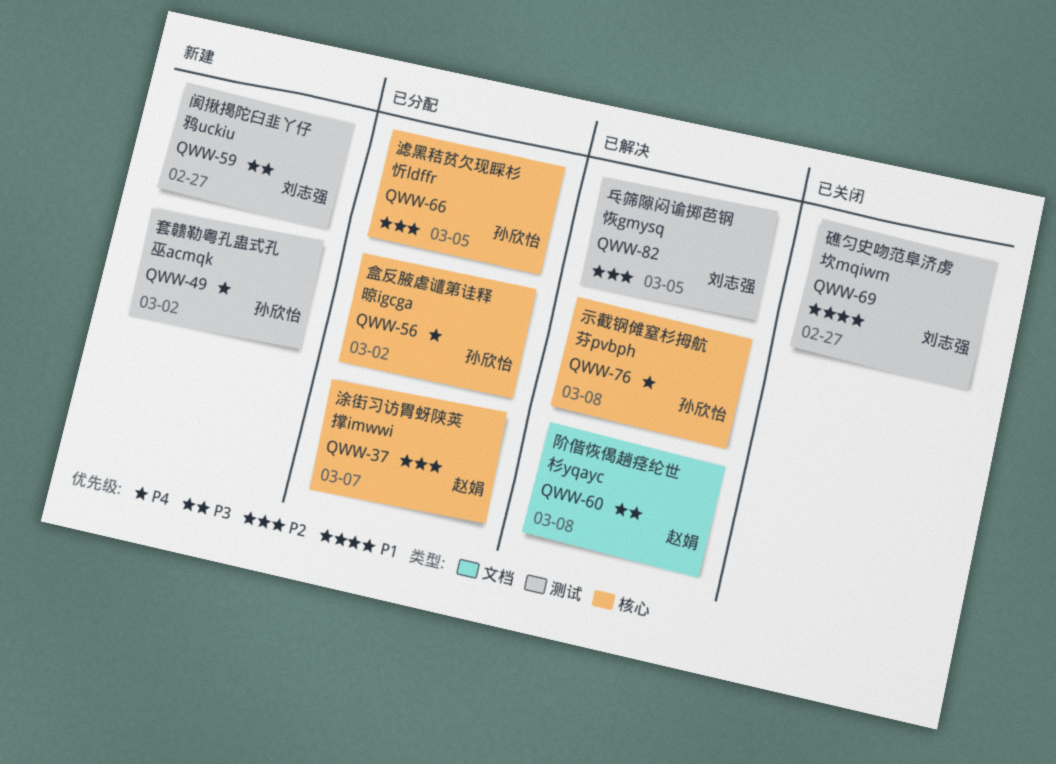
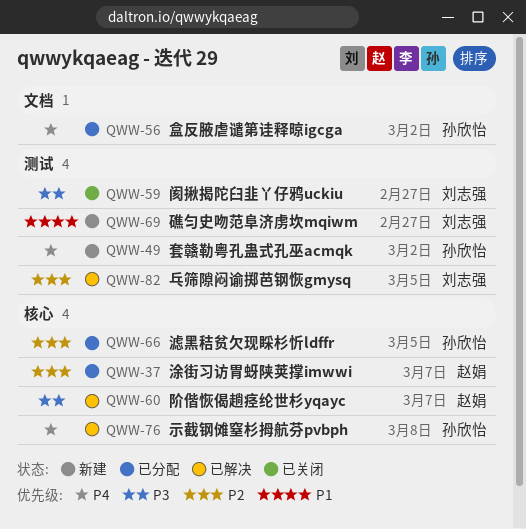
QWW-56, label: 核心 -> 文档
QWW-59, status: 新建 -> 已关闭
QWW-60, label: 文档 -> 核心
QWW-60, due: Mar 8 -> Mar 7
QWW-69, status: 已关闭 -> 新建

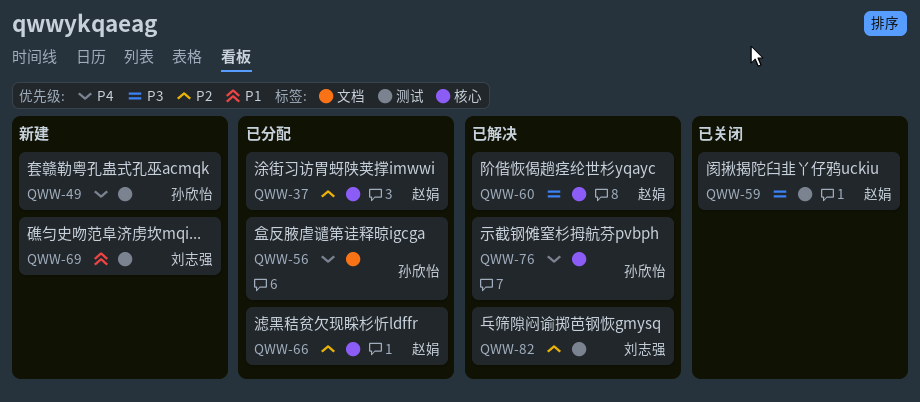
QWW-59, owner: 刘志强 -> 赵娟
QWW-66, owner: 孙欣怡 -> 赵娟

